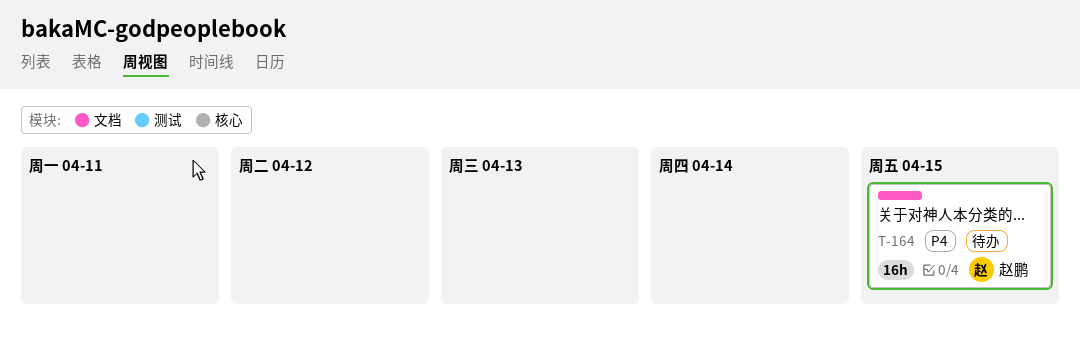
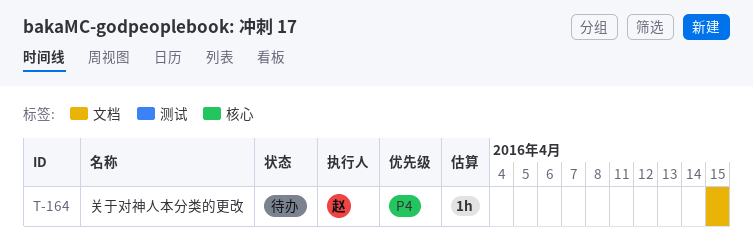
T-164, estimate: 16h -> 1h

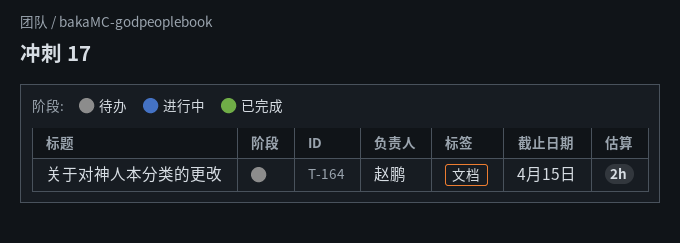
T-164, estimate: 1h -> 2h

